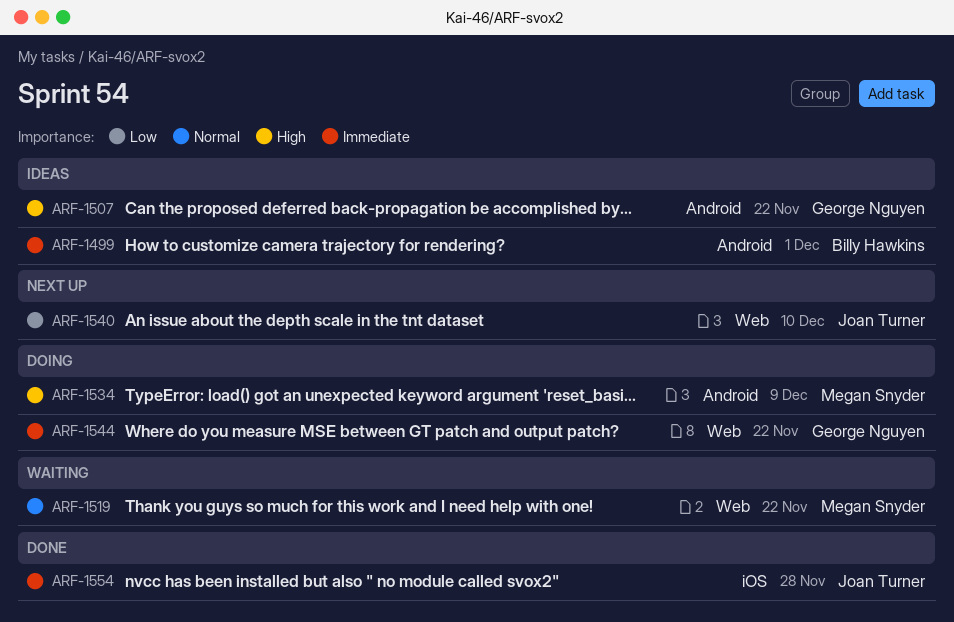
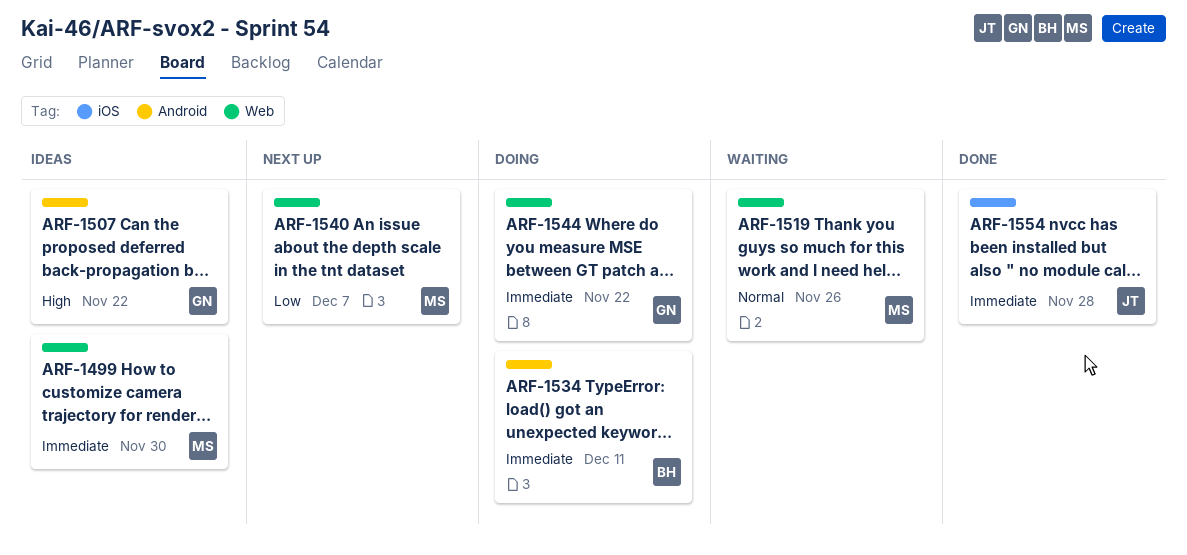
ARF-1499, owner: Billy Hawkins -> Megan Snyder
ARF-1499, label: Android -> Web
ARF-1499, due: Dec 1 -> Nov 30
ARF-1519, due: Nov 22 -> Nov 26
ARF-1534, owner: Megan Snyder -> Billy Hawkins
ARF-1534, priority: High -> Immediate
ARF-1534, due: Dec 9 -> Dec 11
ARF-1540, owner: Joan Turner -> Megan Snyder
ARF-1540, due: Dec 10 -> Dec 7

